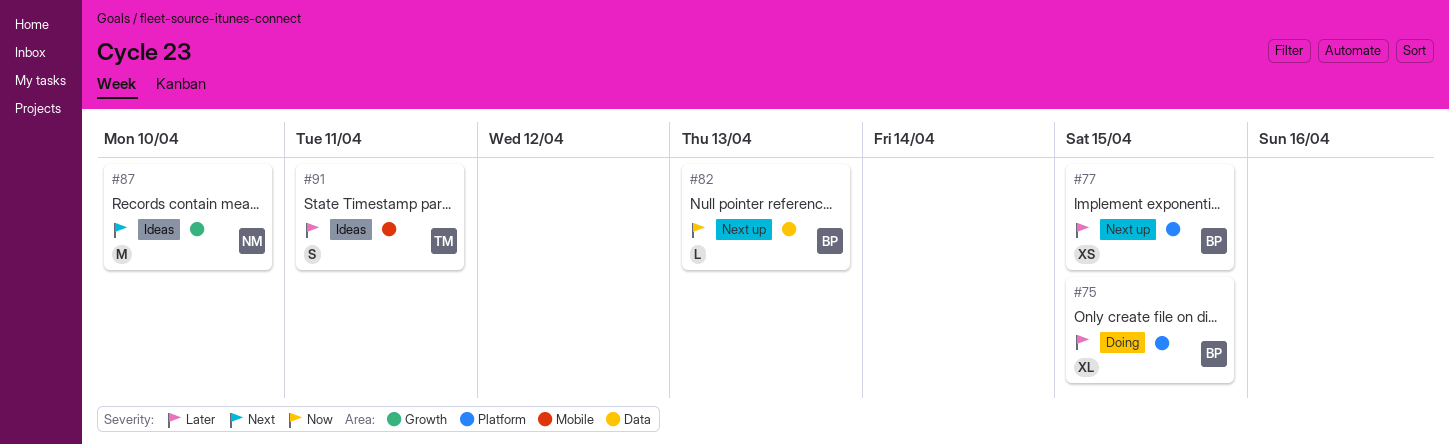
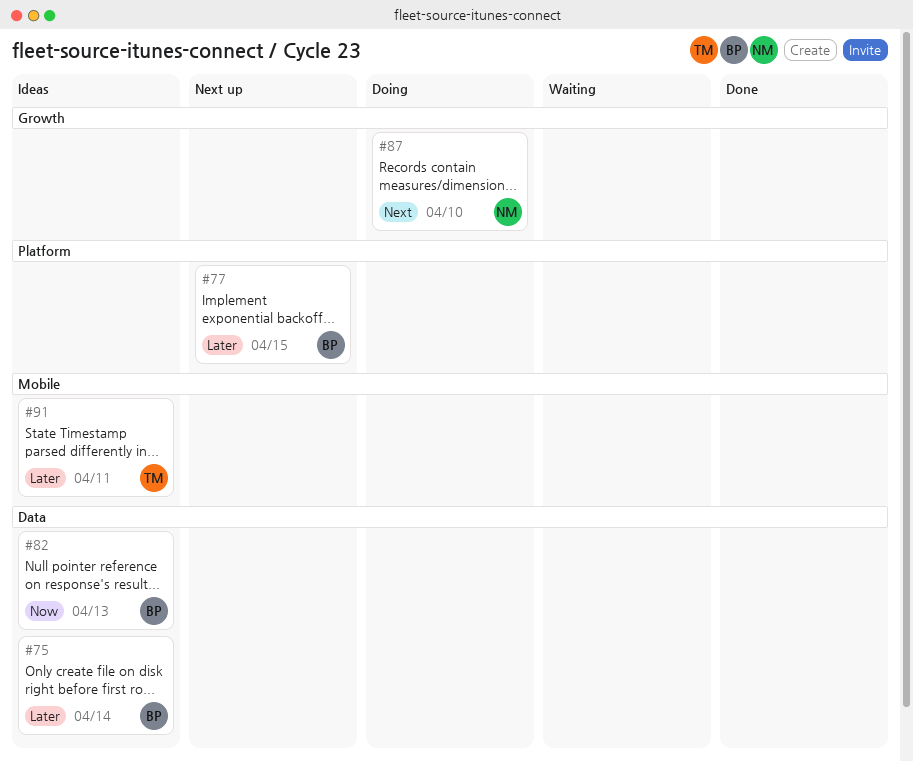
#75, status: Doing -> Ideas
#75, label: Platform -> Data
#75, due: Apr 15 -> Apr 14
#82, status: Next up -> Ideas
#87, status: Ideas -> Doing

